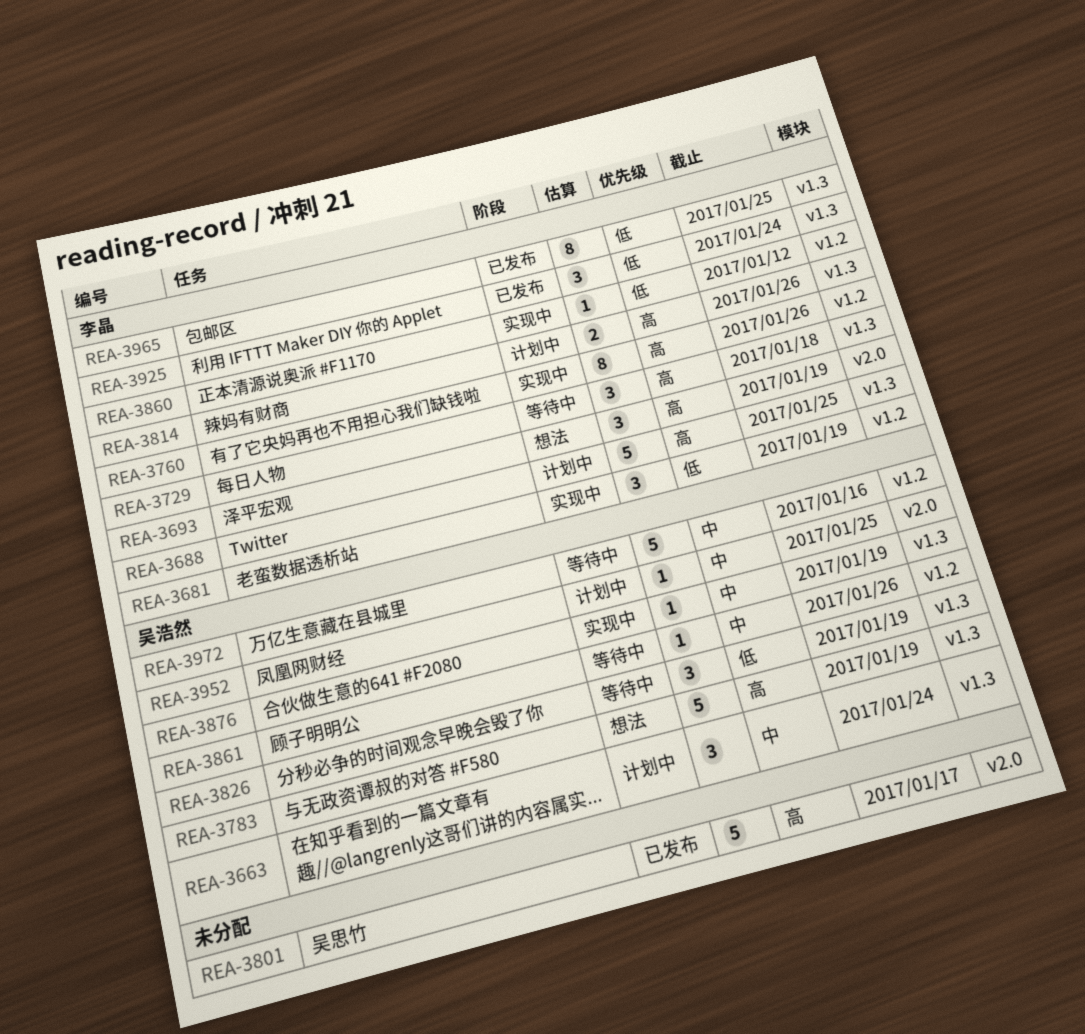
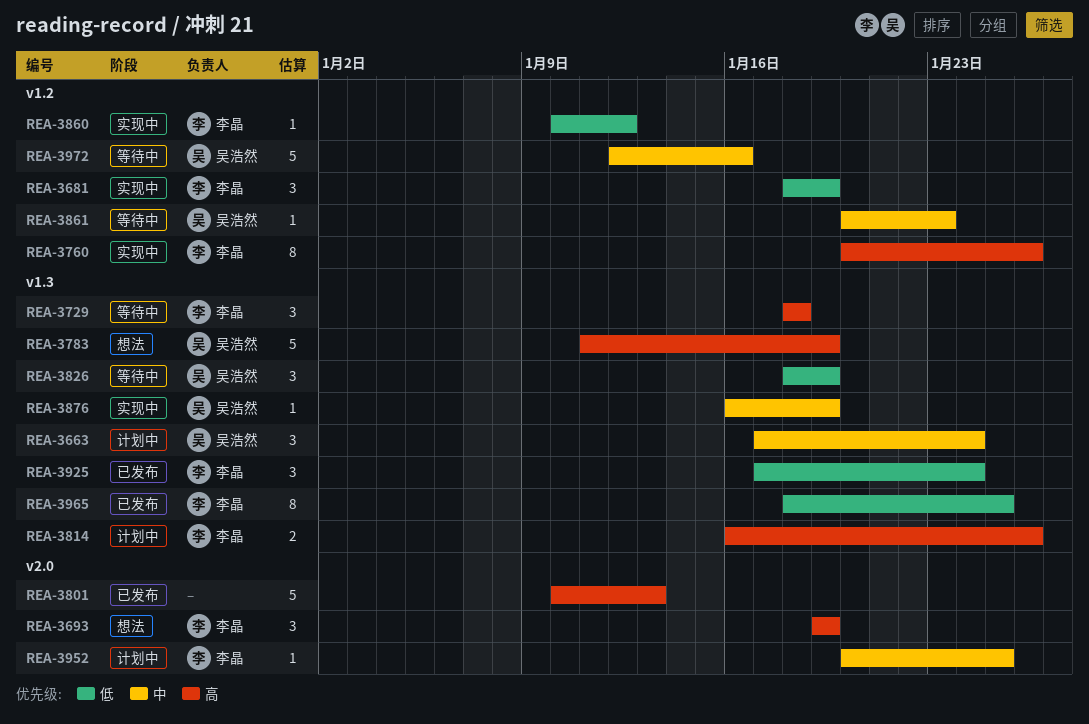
REA-3688: present -> none
REA-3801, due: Jan 17 -> Jan 13
REA-3861, due: Jan 26 -> Jan 23
REA-3952, owner: 吴浩然 -> 李晶

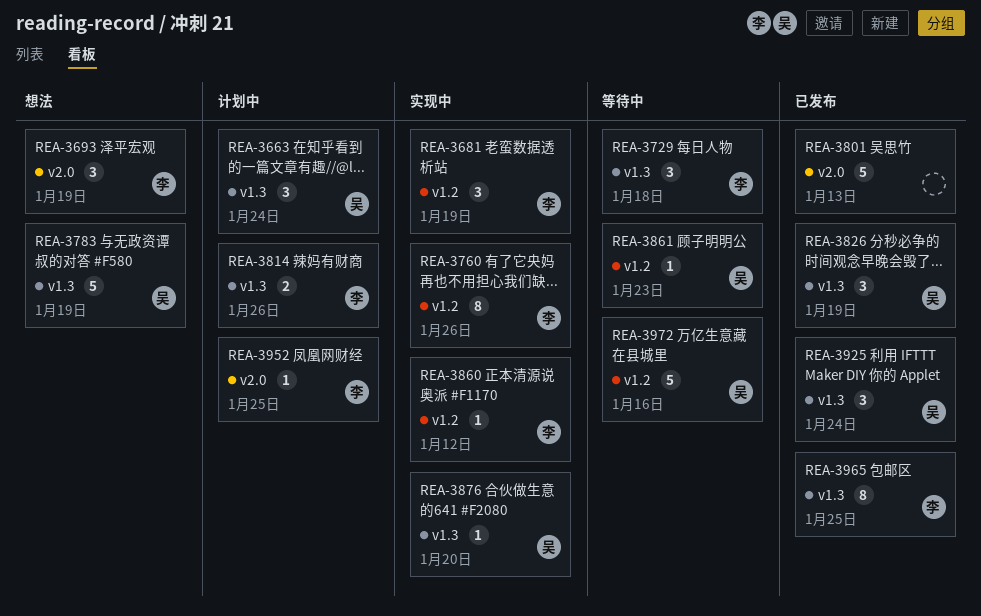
REA-3826, status: 等待中 -> 已发布
REA-3876, due: Jan 19 -> Jan 20
REA-3925, owner: 李晶 -> 吴浩然

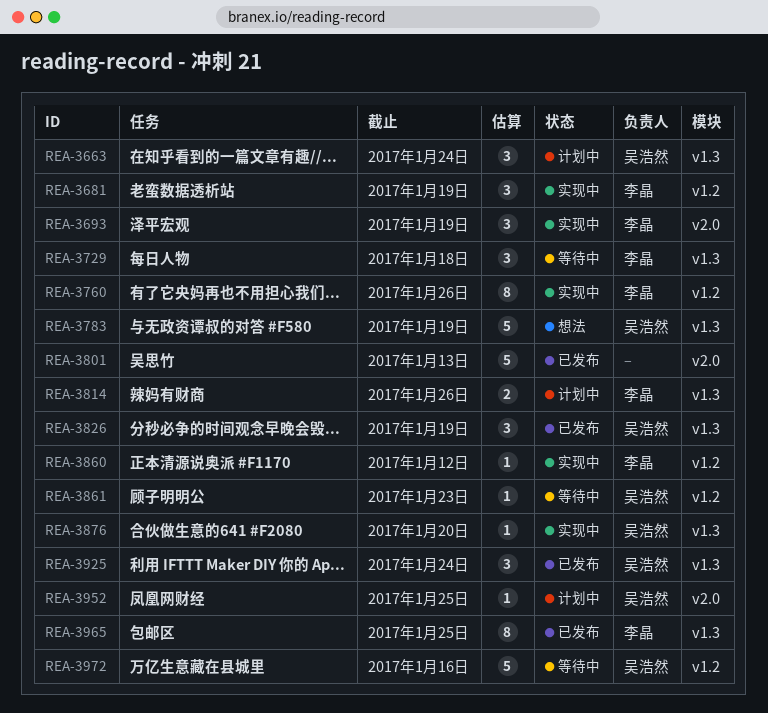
REA-3693, status: 想法 -> 实现中
REA-3952, owner: 李晶 -> 吴浩然

